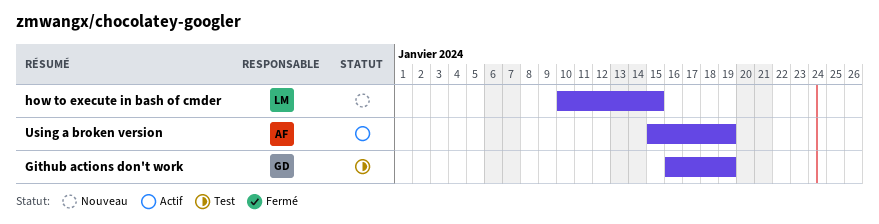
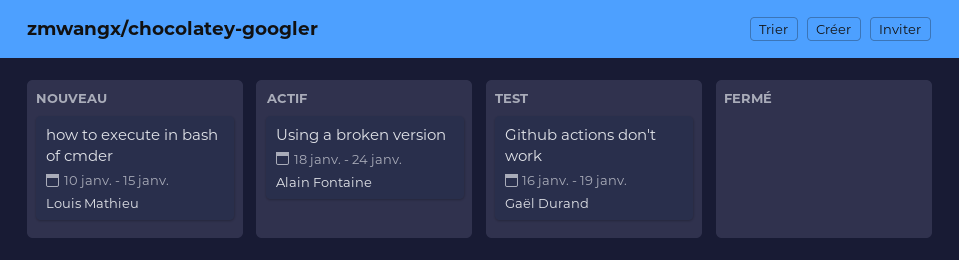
Using a broken version, start: Jan 15 -> Jan 18
Using a broken version, due: Jan 19 -> Jan 24

